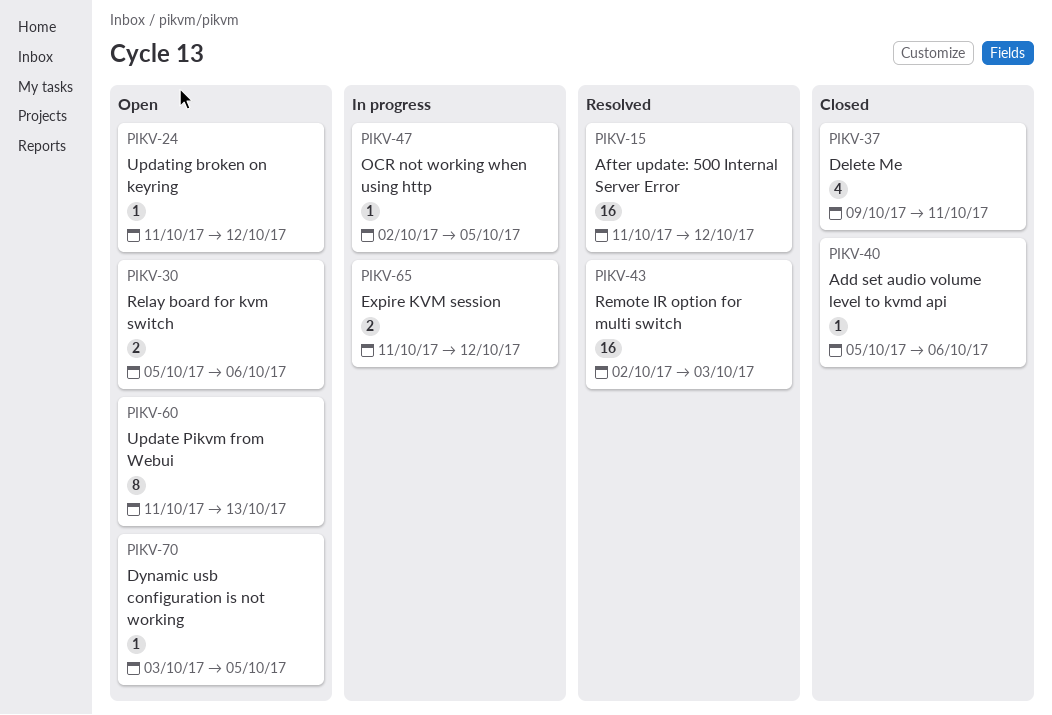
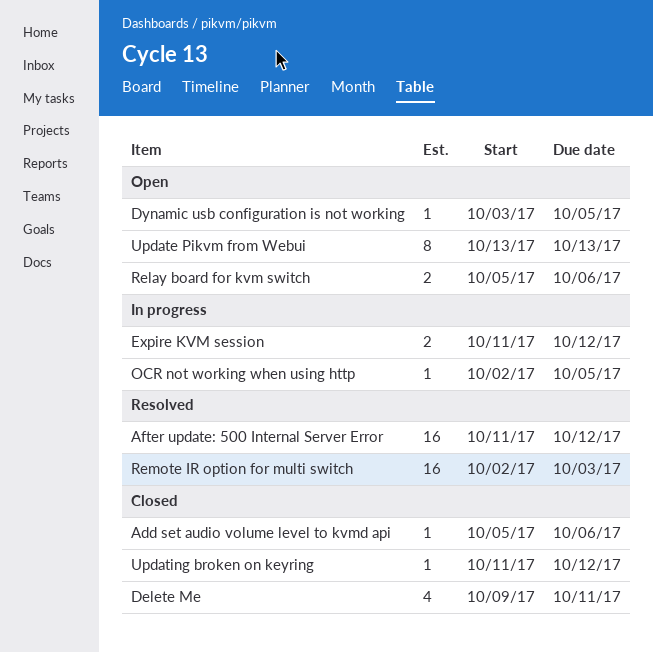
Update Pikvm from Webui, start: Oct 11 -> Oct 13
Updating broken on keyring, status: Open -> Closed

